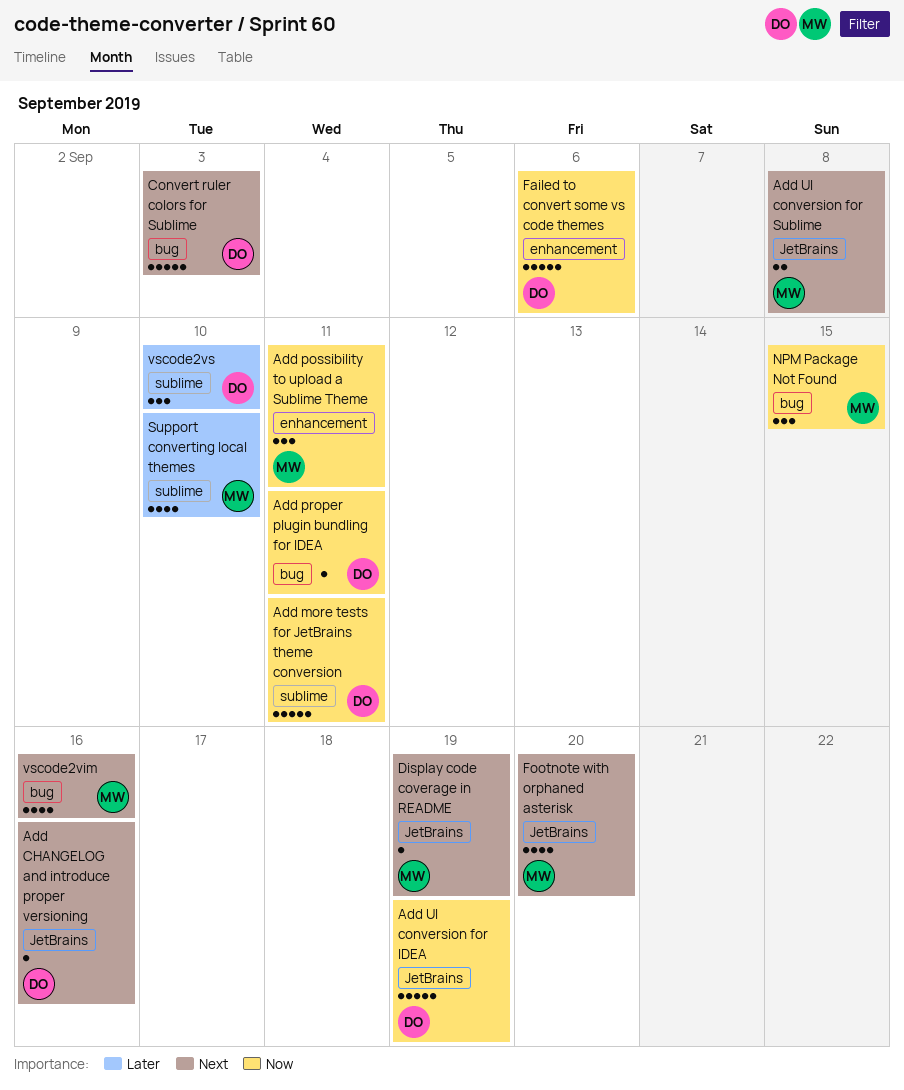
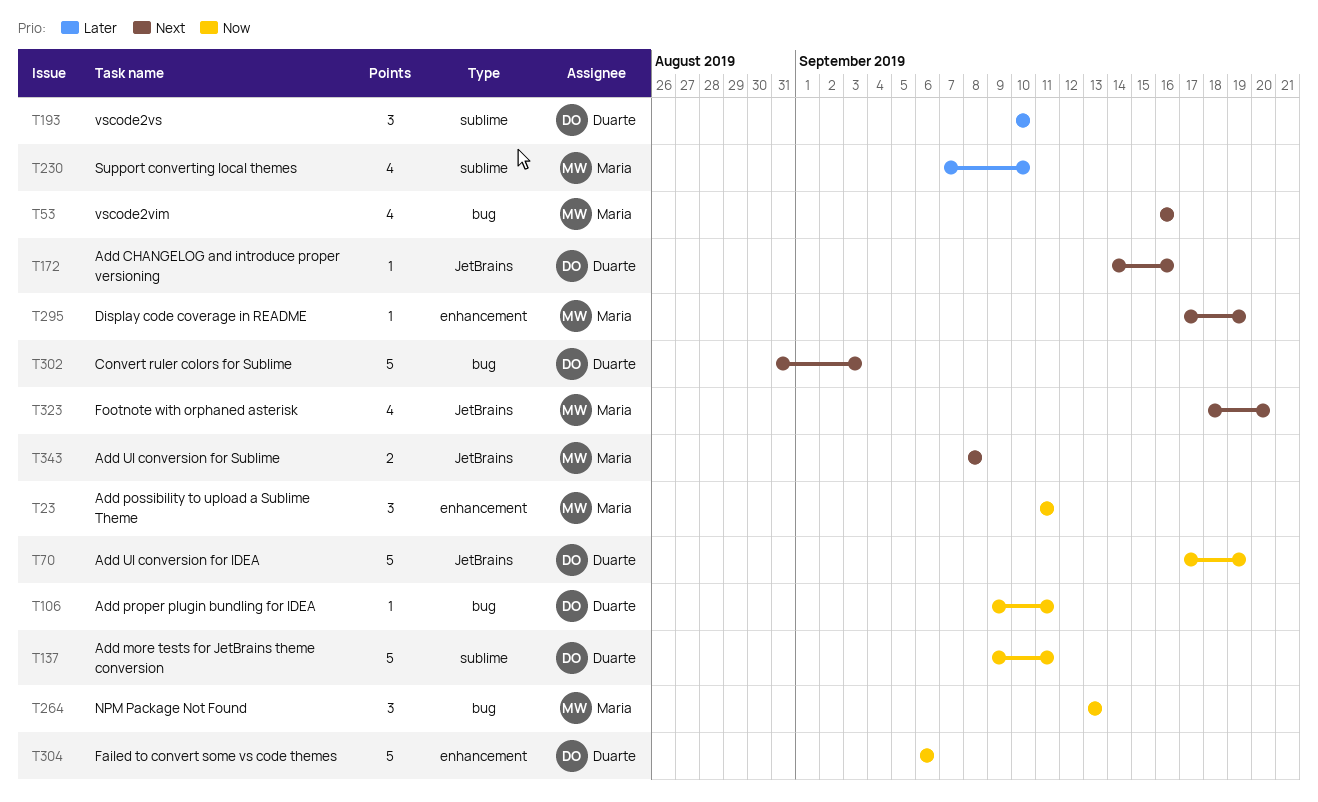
Display code coverage in README, label: JetBrains -> enhancement
NPM Package Not Found, due: Sep 15 -> Sep 13

